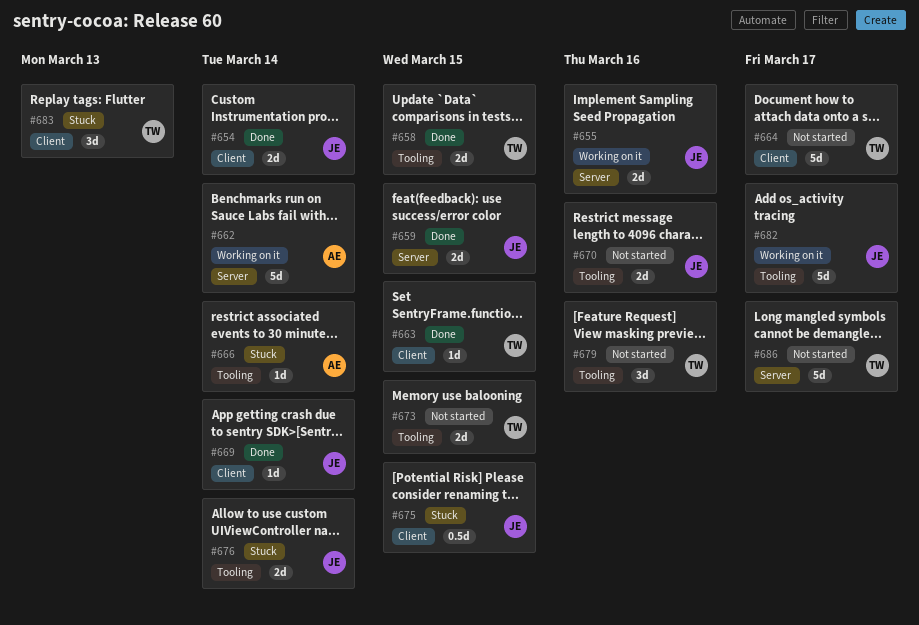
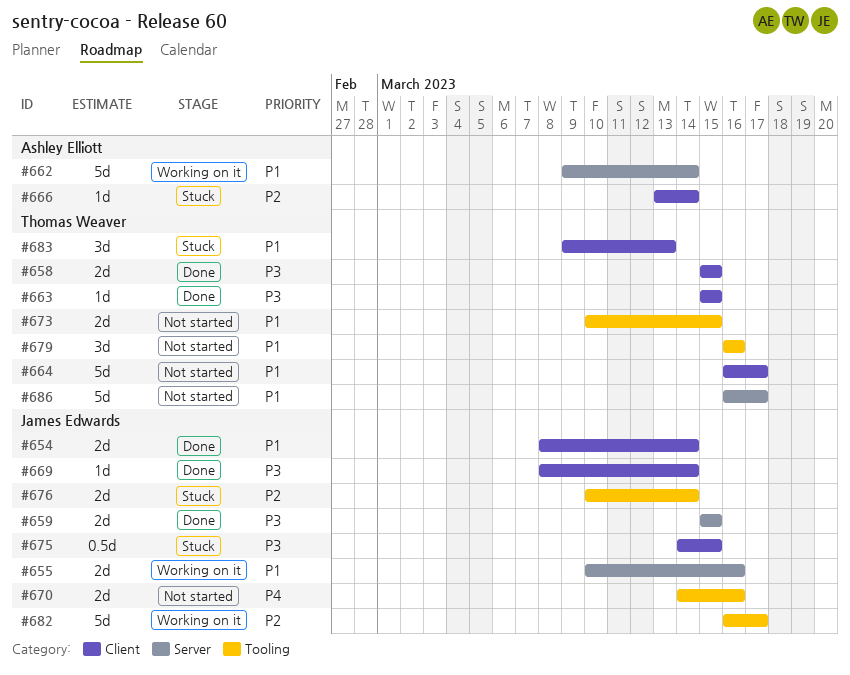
#658, label: Tooling -> Client
#666, label: Tooling -> Client

